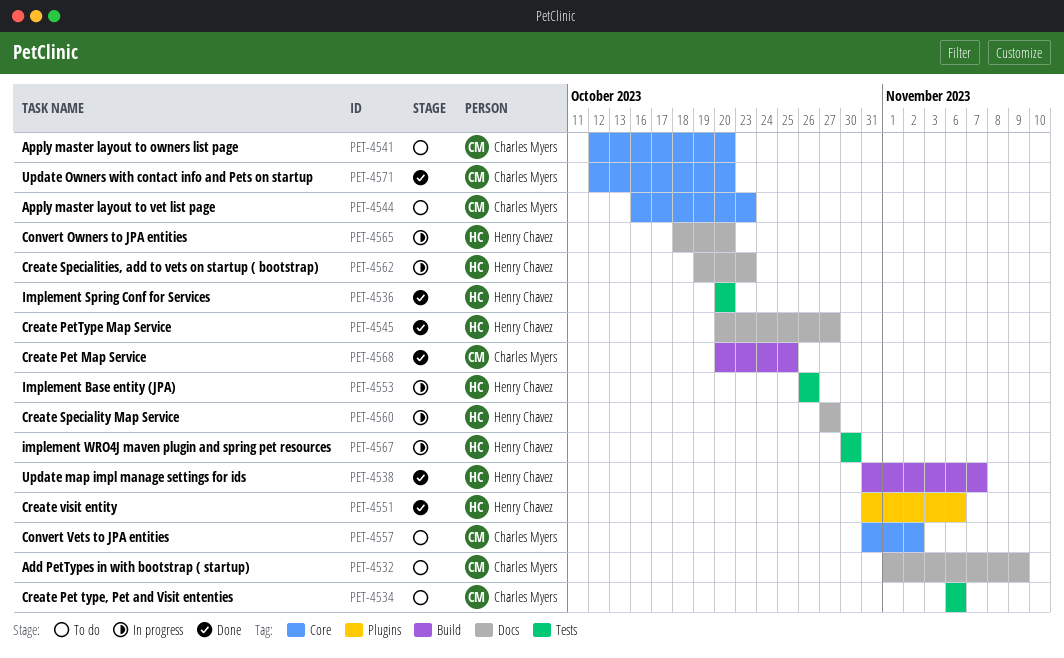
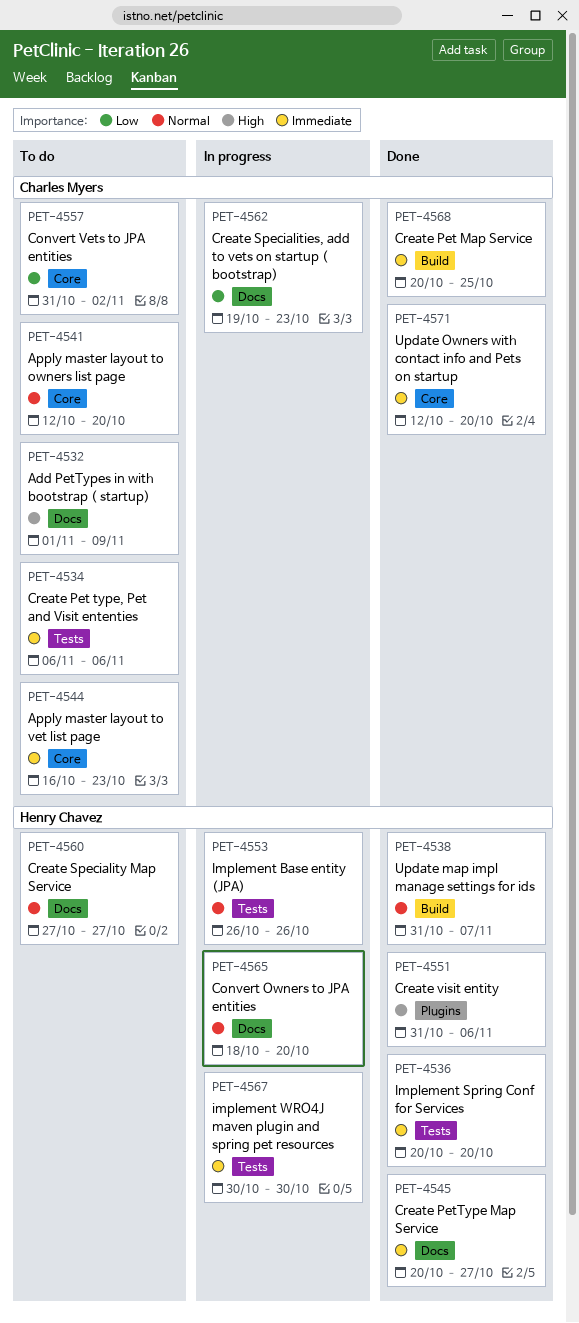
PET-4560, status: In progress -> To do
PET-4562, owner: Henry Chavez -> Charles Myers

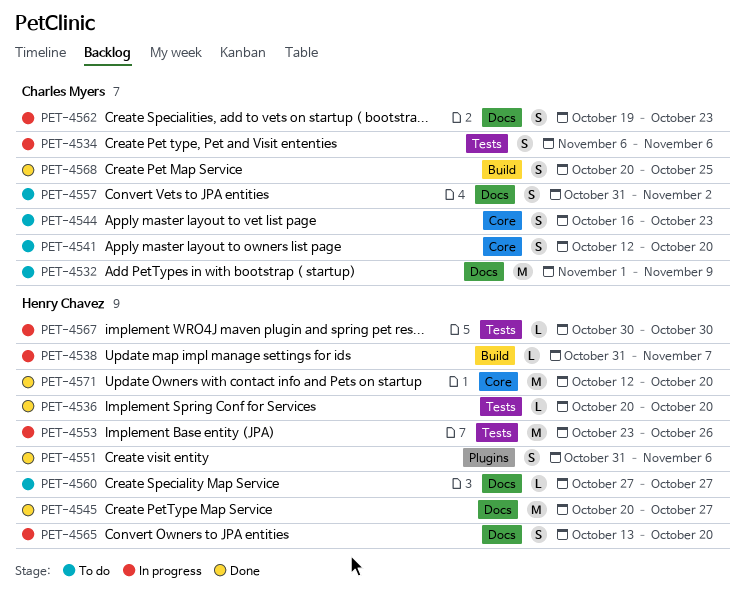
PET-4534, status: To do -> In progress
PET-4538, status: Done -> In progress
PET-4553, start: Oct 26 -> Oct 23
PET-4557, label: Core -> Docs
PET-4565, start: Oct 18 -> Oct 13
PET-4571, owner: Charles Myers -> Henry Chavez

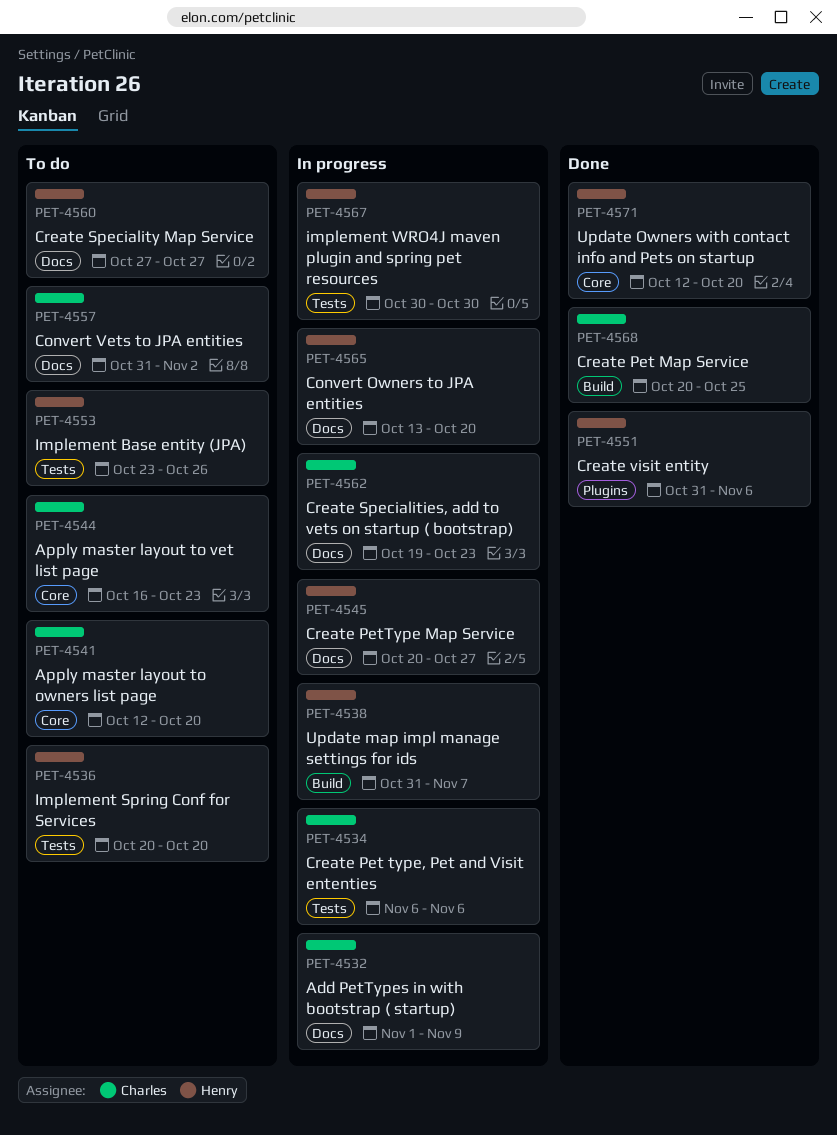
PET-4532, status: To do -> In progress
PET-4536, status: Done -> To do
PET-4545, status: Done -> In progress
PET-4553, status: In progress -> To do

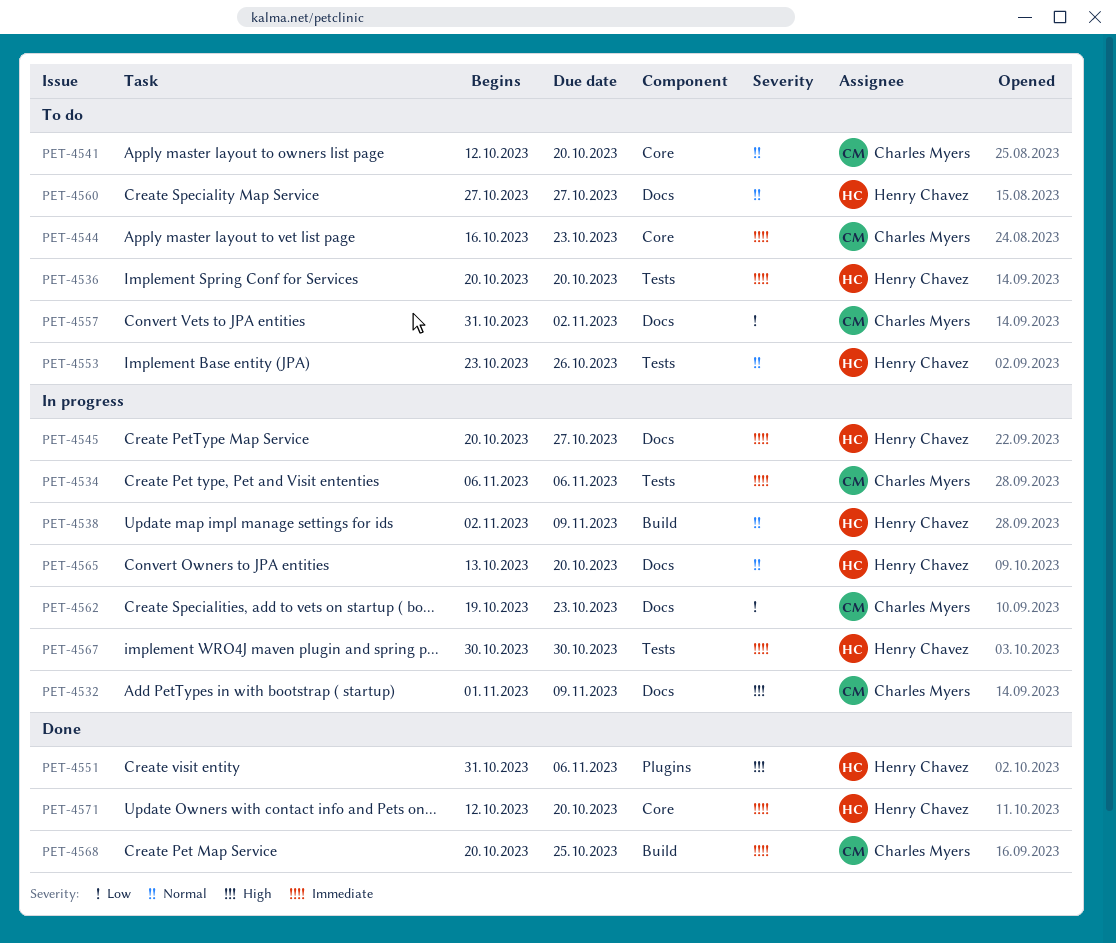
PET-4538, start: Oct 31 -> Nov 2
PET-4538, due: Nov 7 -> Nov 9

